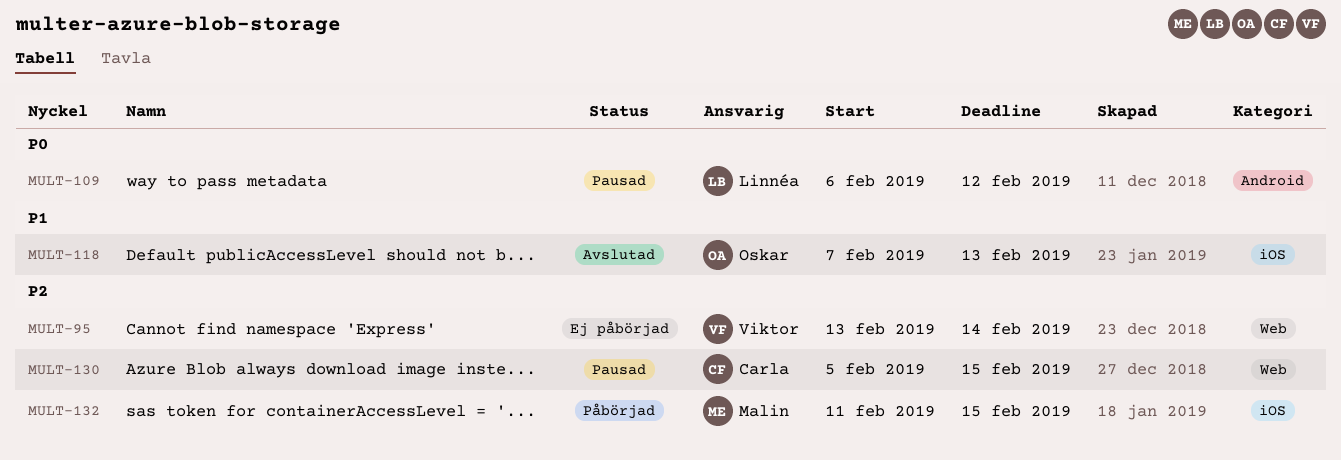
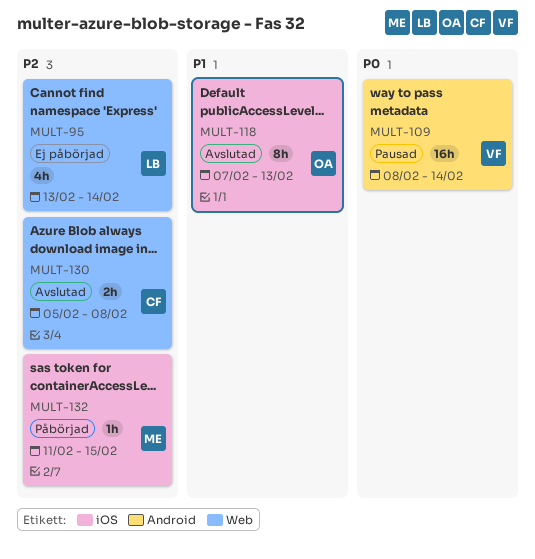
MULT-95, owner: Viktor -> Linnéa
MULT-109, owner: Linnéa -> Viktor
MULT-109, start: Feb 6 -> Feb 8
MULT-109, due: Feb 12 -> Feb 14
MULT-130, status: Pausad -> Avslutad
MULT-130, due: Feb 15 -> Feb 8

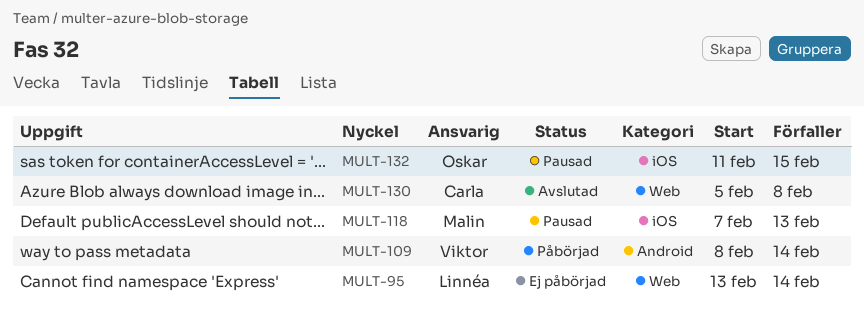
MULT-109, status: Pausad -> Påbörjad
MULT-118, status: Avslutad -> Pausad
MULT-118, owner: Oskar -> Malin
MULT-132, status: Påbörjad -> Pausad
MULT-132, owner: Malin -> Oskar

